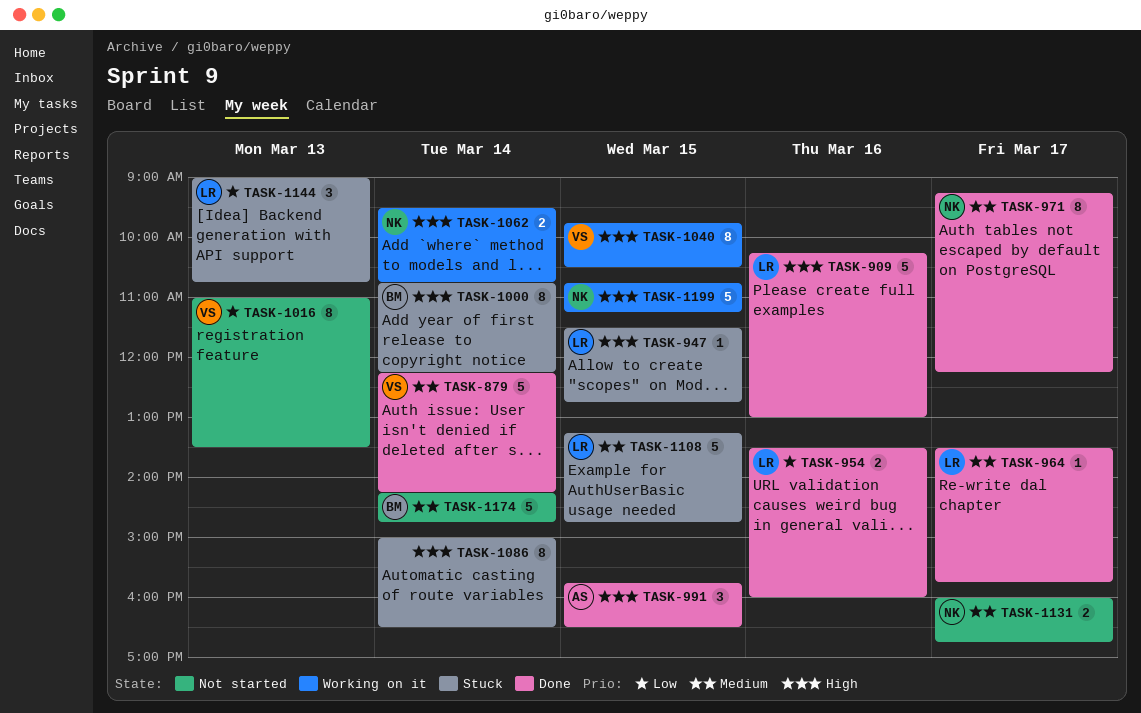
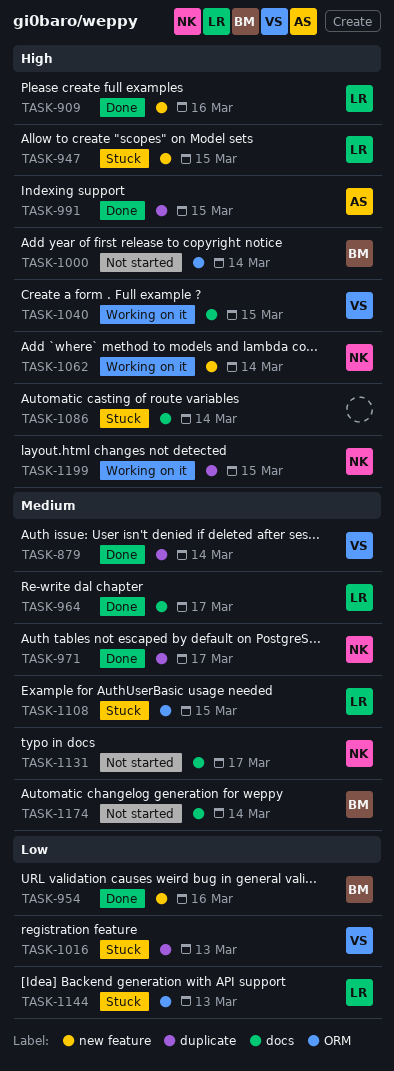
TASK-954, owner: LR -> BM
TASK-1000, status: Stuck -> Not started
TASK-1016, status: Not started -> Stuck

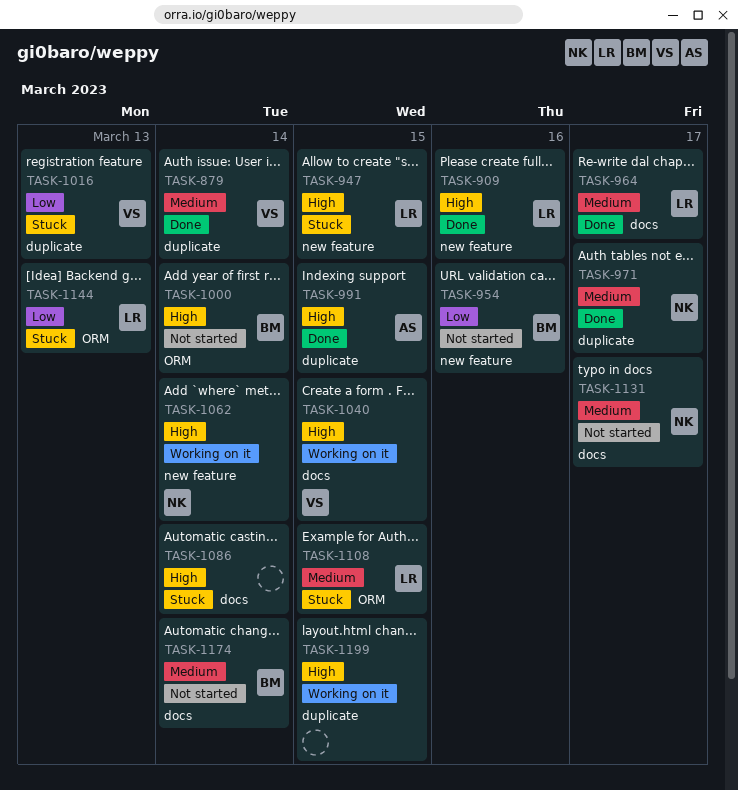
TASK-954, status: Done -> Not started
TASK-1199, owner: NK -> none

